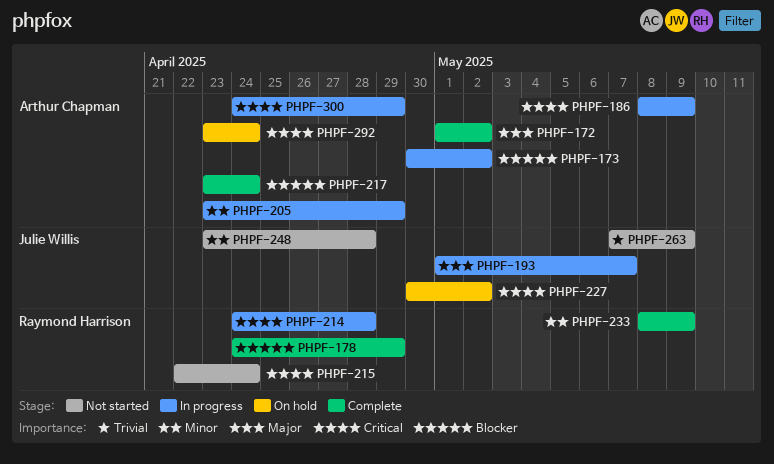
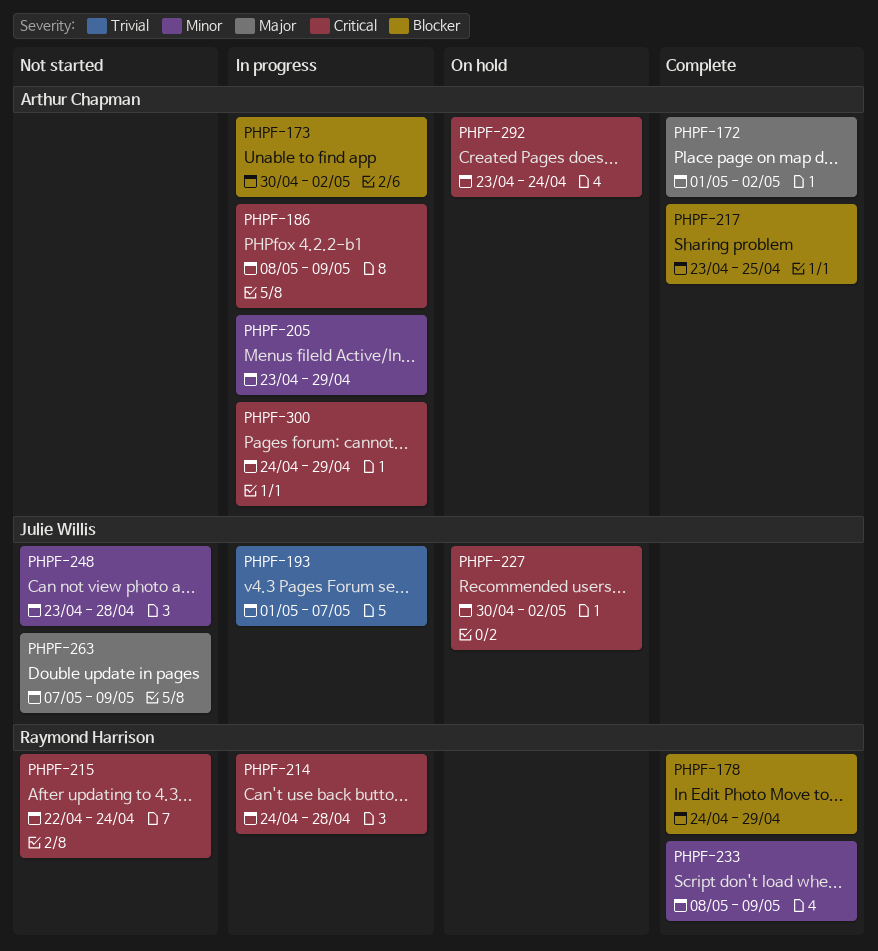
PHPF-193, priority: Major -> Trivial
PHPF-217, due: Apr 24 -> Apr 25
PHPF-263, priority: Trivial -> Major

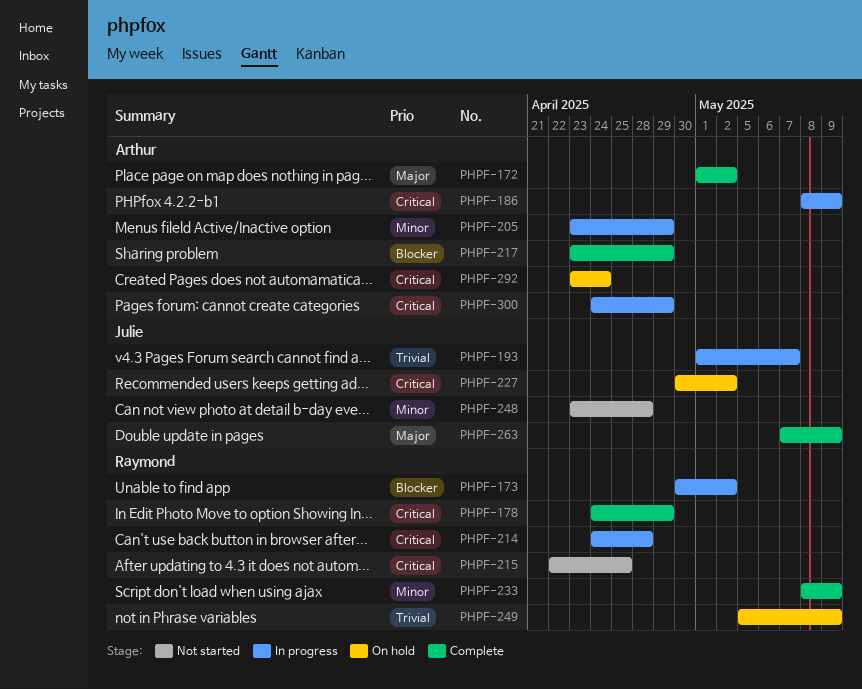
PHPF-173, owner: Arthur Chapman -> Raymond Harrison
PHPF-178, priority: Blocker -> Critical
PHPF-215, due: Apr 24 -> Apr 25
PHPF-217, due: Apr 25 -> Apr 29
PHPF-249: none -> present
PHPF-263, status: Not started -> Complete

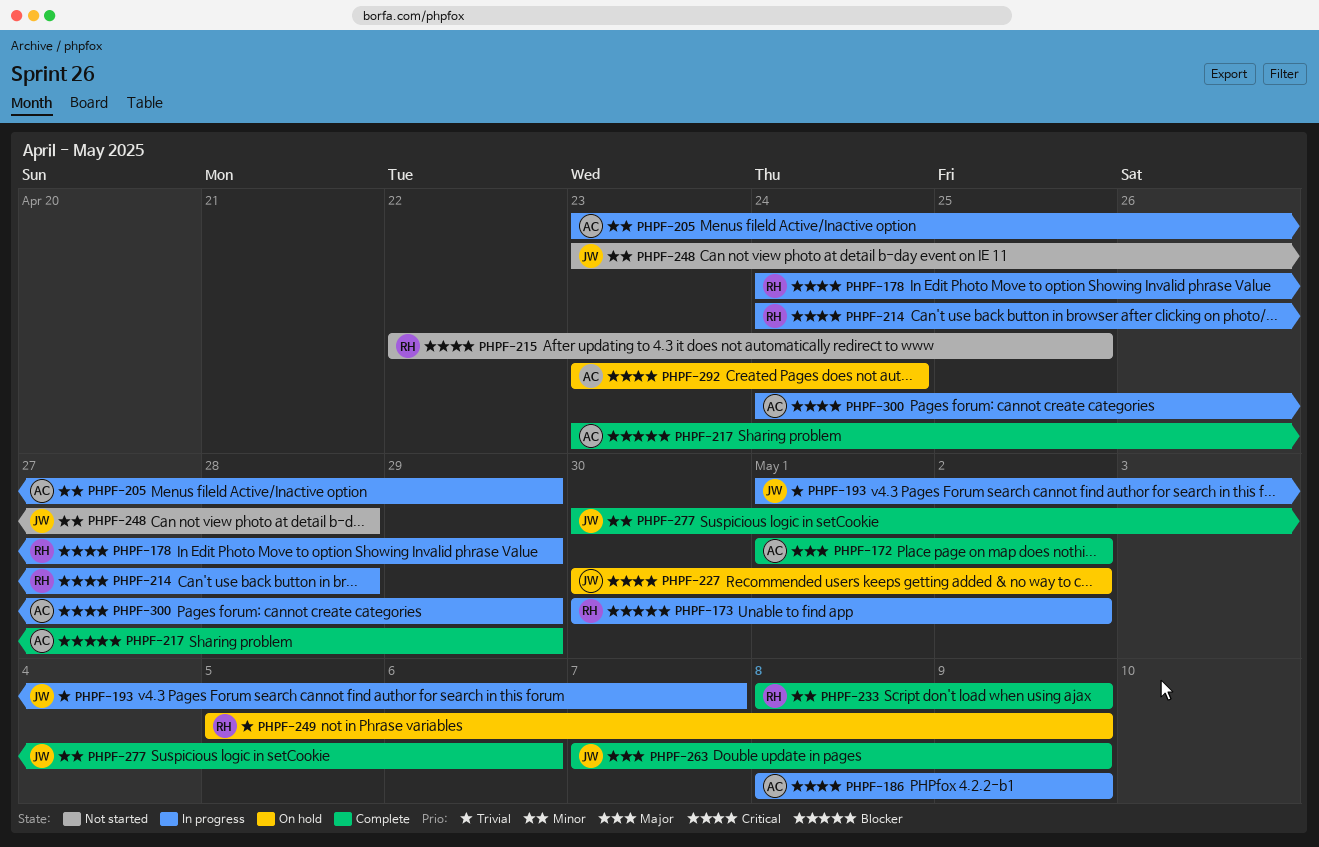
PHPF-178, status: Complete -> In progress
PHPF-277: none -> present

